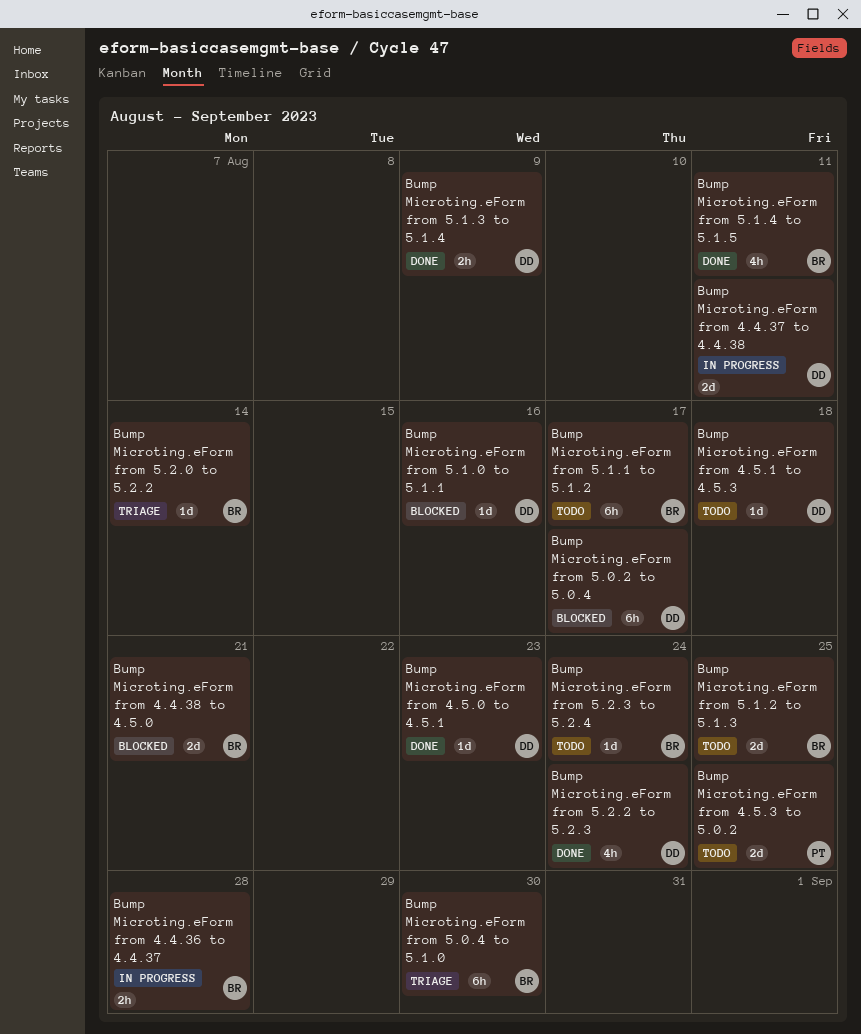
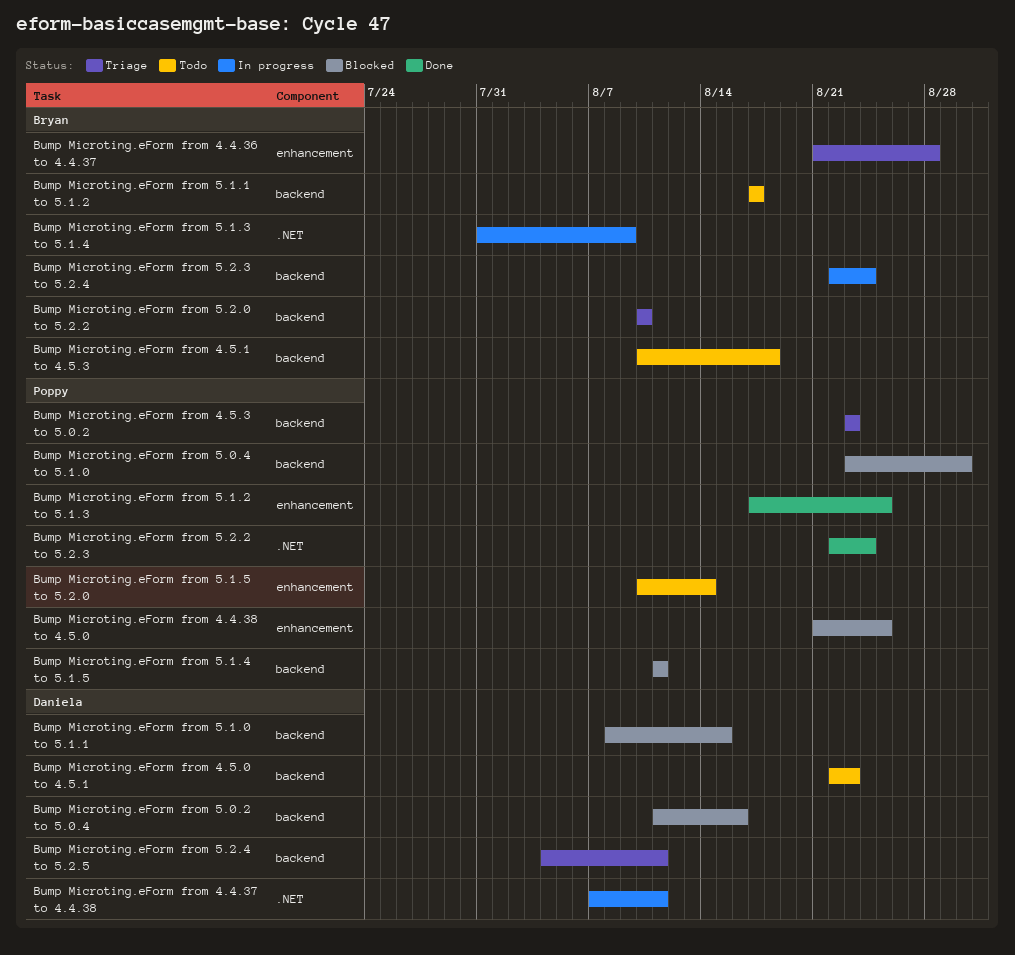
Bump Microting.eForm from 4.4.36 to 4.4.37, status: In progress -> Triage
Bump Microting.eForm from 4.4.38 to 4.5.0, owner: Bryan -> Poppy
Bump Microting.eForm from 4.4.38 to 4.5.0, due: Aug 21 -> Aug 25
Bump Microting.eForm from 4.5.0 to 4.5.1, status: Done -> Todo
Bump Microting.eForm from 4.5.1 to 4.5.3, owner: Daniela -> Bryan
Bump Microting.eForm from 4.5.3 to 5.0.2, status: Todo -> Triage
Bump Microting.eForm from 4.5.3 to 5.0.2, due: Aug 25 -> Aug 23
Bump Microting.eForm from 5.0.2 to 5.0.4, due: Aug 17 -> Aug 16
Bump Microting.eForm from 5.0.4 to 5.1.0, status: Triage -> Blocked
Bump Microting.eForm from 5.0.4 to 5.1.0, owner: Bryan -> Poppy
Bump Microting.eForm from 5.1.0 to 5.1.1, due: Aug 16 -> Aug 15
Bump Microting.eForm from 5.1.2 to 5.1.3, status: Todo -> Done
Bump Microting.eForm from 5.1.2 to 5.1.3, owner: Bryan -> Poppy
Bump Microting.eForm from 5.1.3 to 5.1.4, status: Done -> In progress
Bump Microting.eForm from 5.1.3 to 5.1.4, owner: Daniela -> Bryan
Bump Microting.eForm from 5.1.4 to 5.1.5, status: Done -> Blocked
Bump Microting.eForm from 5.1.4 to 5.1.5, owner: Bryan -> Poppy
Bump Microting.eForm from 5.1.5 to 5.2.0: none -> present
Bump Microting.eForm from 5.2.0 to 5.2.2, due: Aug 14 -> Aug 10
Bump Microting.eForm from 5.2.2 to 5.2.3, owner: Daniela -> Poppy
Bump Microting.eForm from 5.2.3 to 5.2.4, status: Todo -> In progress
Bump Microting.eForm from 5.2.4 to 5.2.5: none -> present

